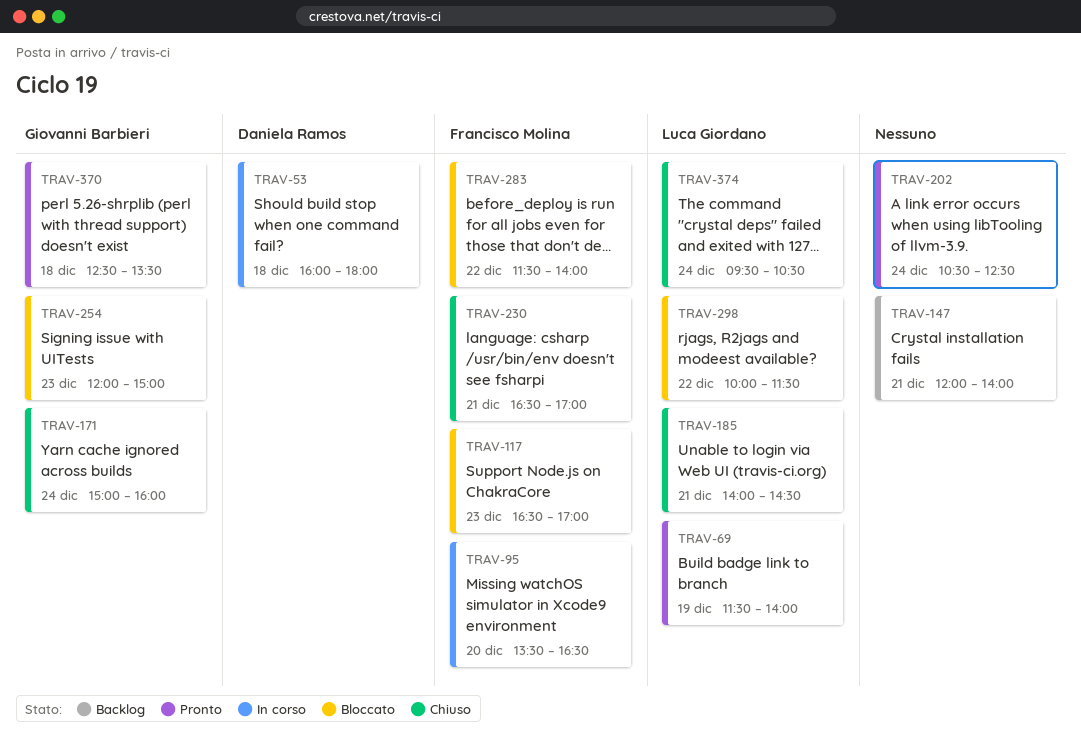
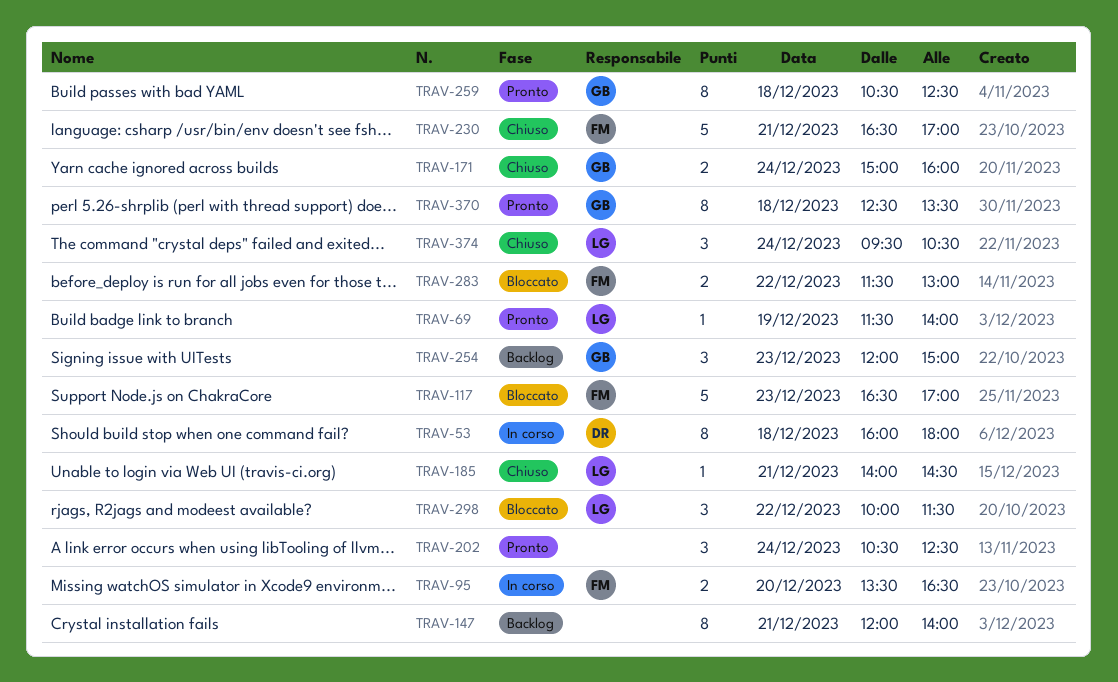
TRAV-254, status: Bloccato -> Backlog
TRAV-259: none -> present
TRAV-283, ends: 14:00 -> 13:00

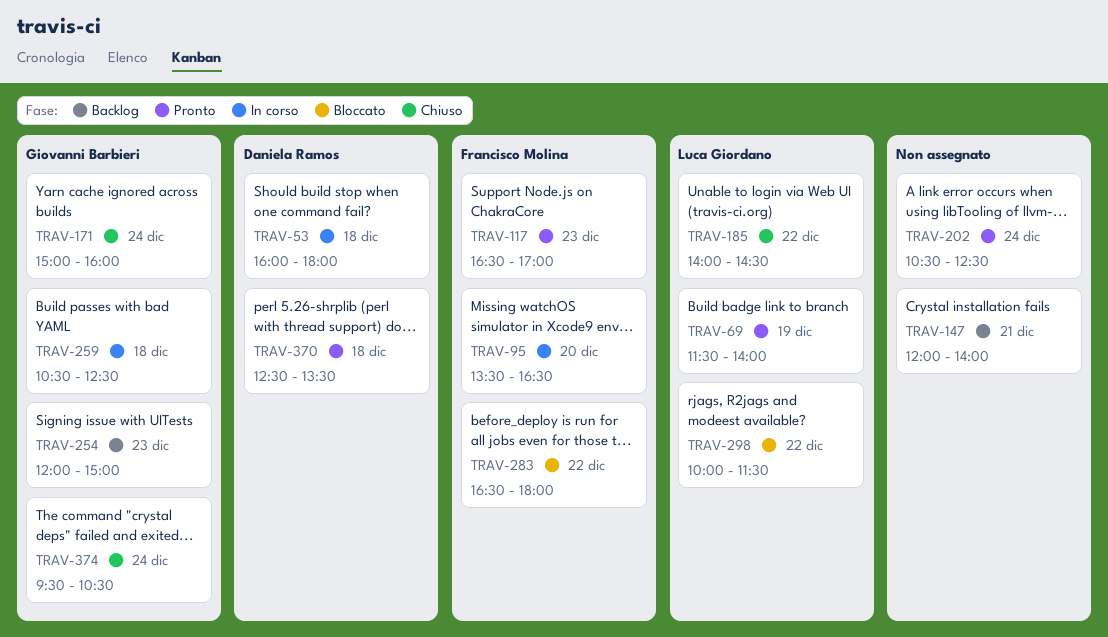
TRAV-117, status: Bloccato -> Pronto
TRAV-185, day: Dec 21 -> Dec 22
TRAV-230: present -> none
TRAV-259, status: Pronto -> In corso
TRAV-283, begins: 11:30 -> 16:30
TRAV-283, ends: 13:00 -> 18:00
TRAV-370, owner: Giovanni Barbieri -> Daniela Ramos
TRAV-374, owner: Luca Giordano -> Giovanni Barbieri

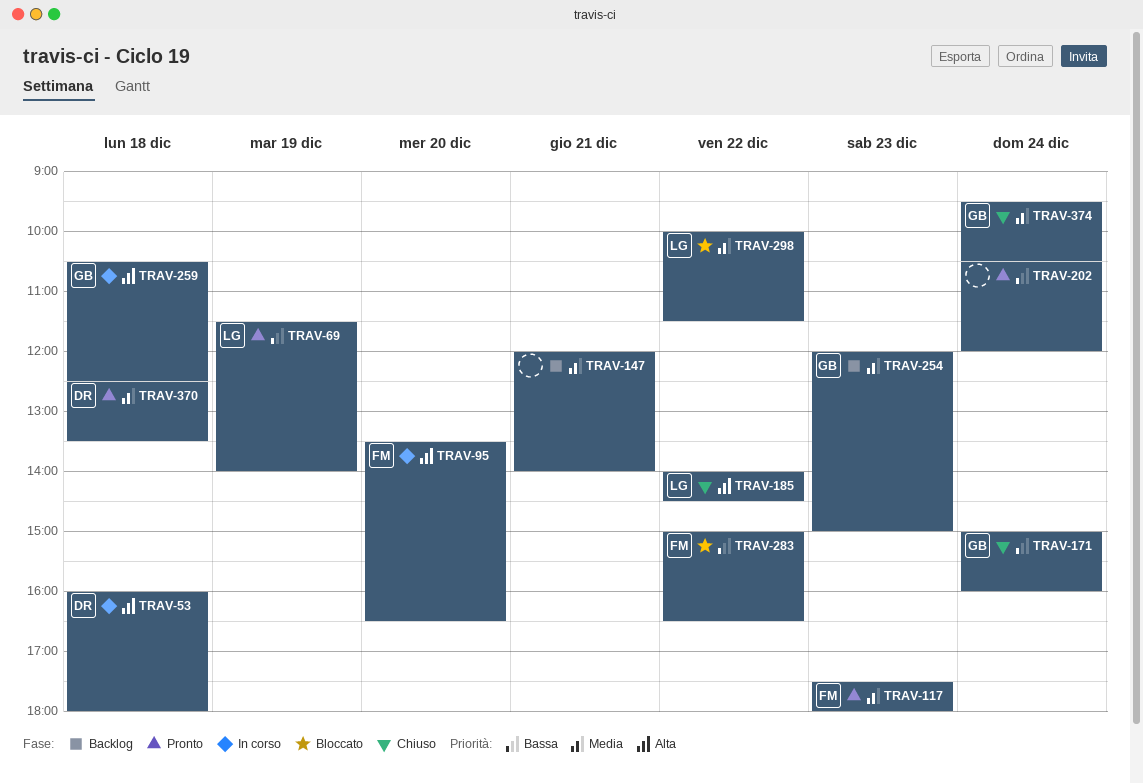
TRAV-117, begins: 16:30 -> 17:30
TRAV-117, ends: 17:00 -> 18:00
TRAV-202, ends: 12:30 -> 12:00
TRAV-283, begins: 16:30 -> 15:00
TRAV-283, ends: 18:00 -> 16:30

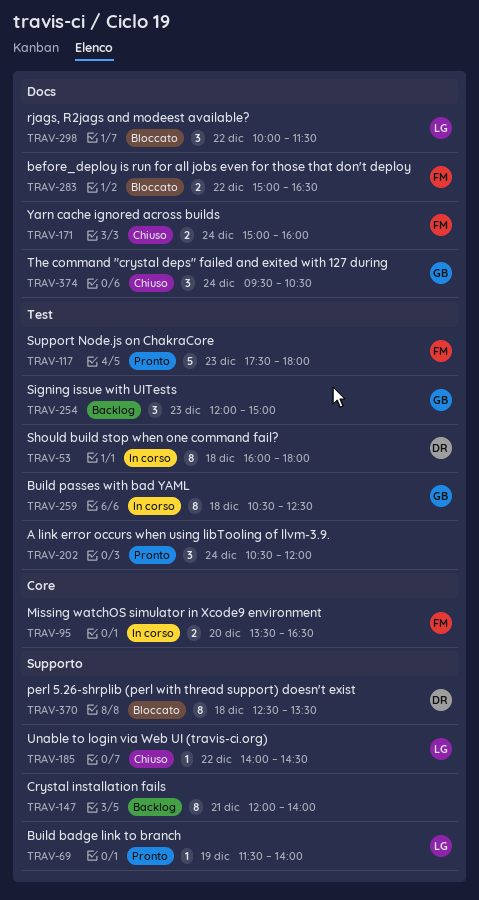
TRAV-171, owner: GB -> FM
TRAV-370, status: Pronto -> Bloccato

